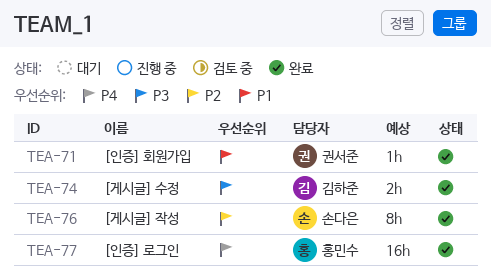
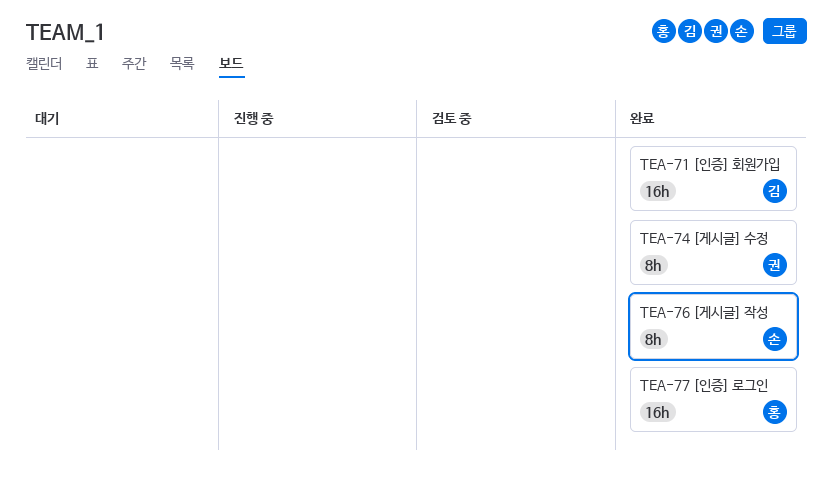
TEA-71, owner: 권서준 -> 김하준
TEA-71, estimate: 1h -> 16h
TEA-74, owner: 김하준 -> 권서준
TEA-74, estimate: 2h -> 8h

